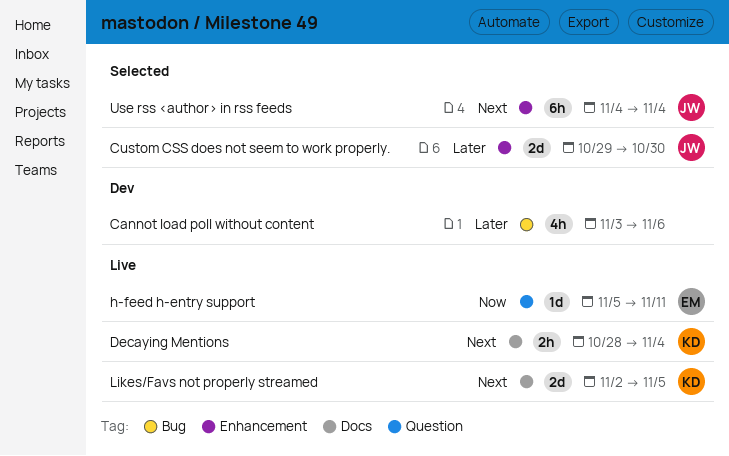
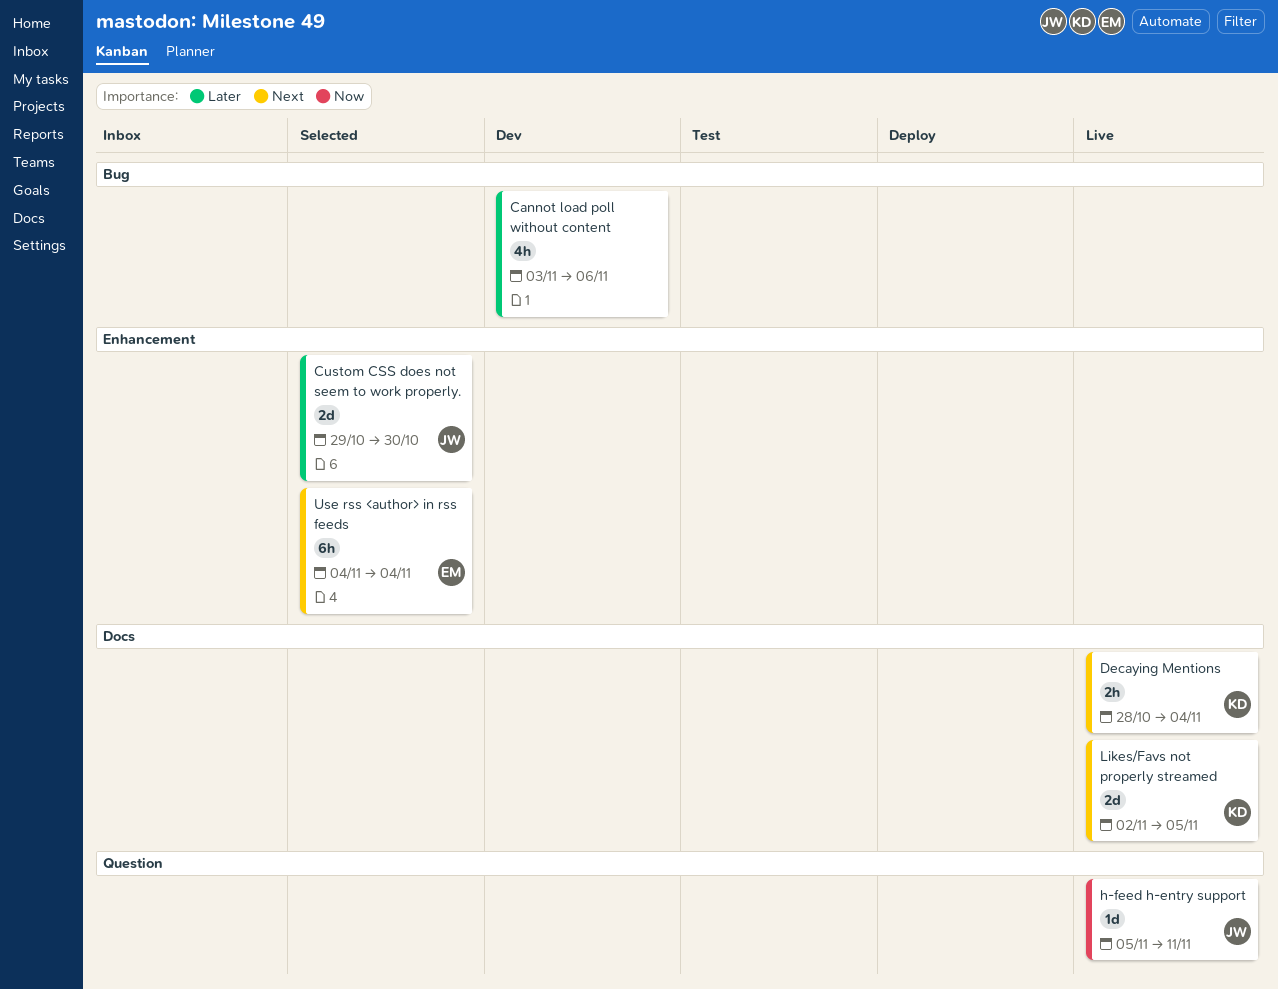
h-feed h-entry support, owner: EM -> JW
Use rss <author> in rss feeds, owner: JW -> EM

